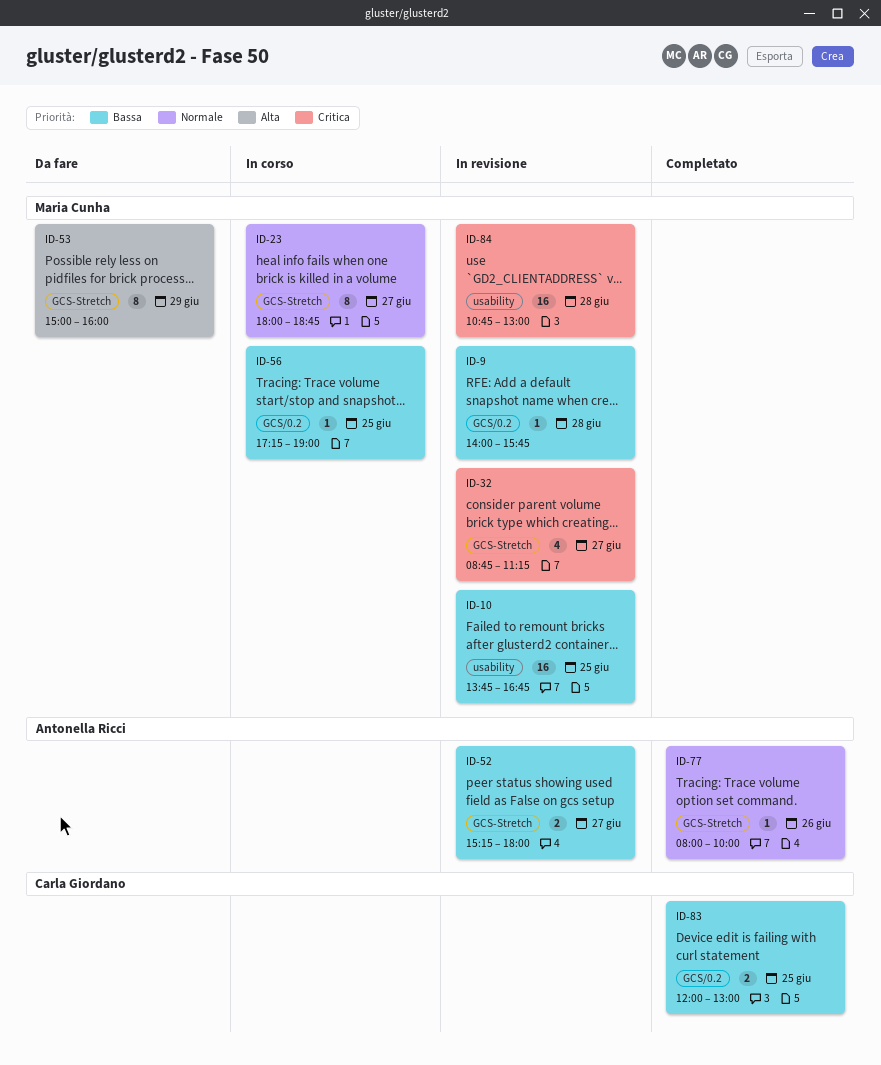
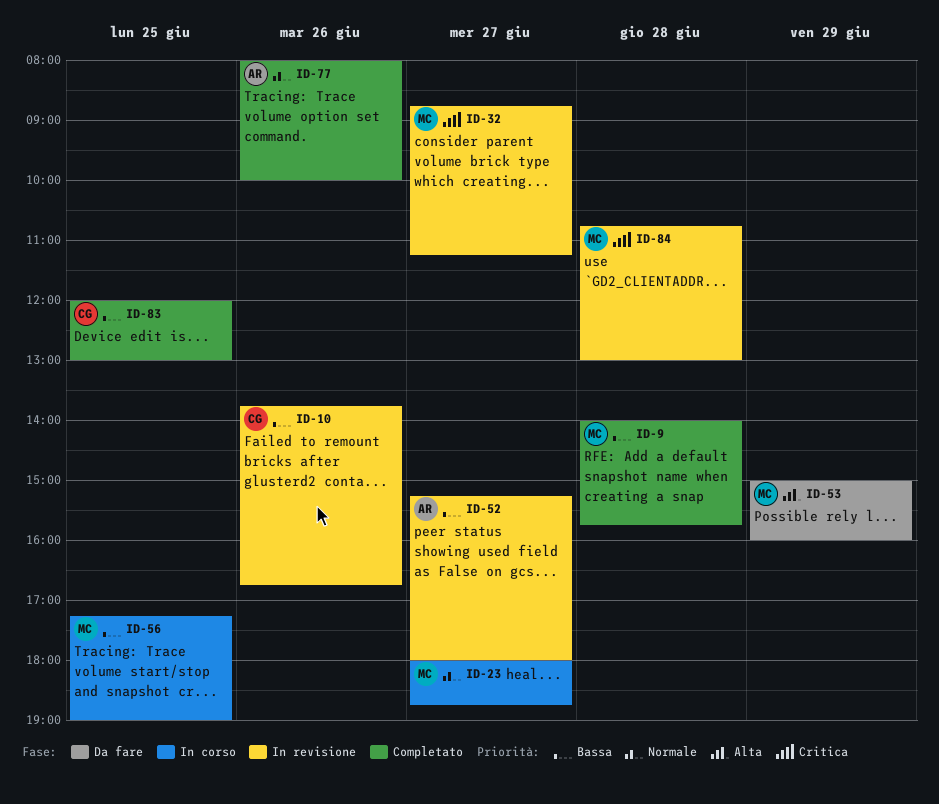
ID-9, status: In revisione -> Completato
ID-10, owner: Maria Cunha -> Carla Giordano
ID-10, day: Jun 25 -> Jun 26

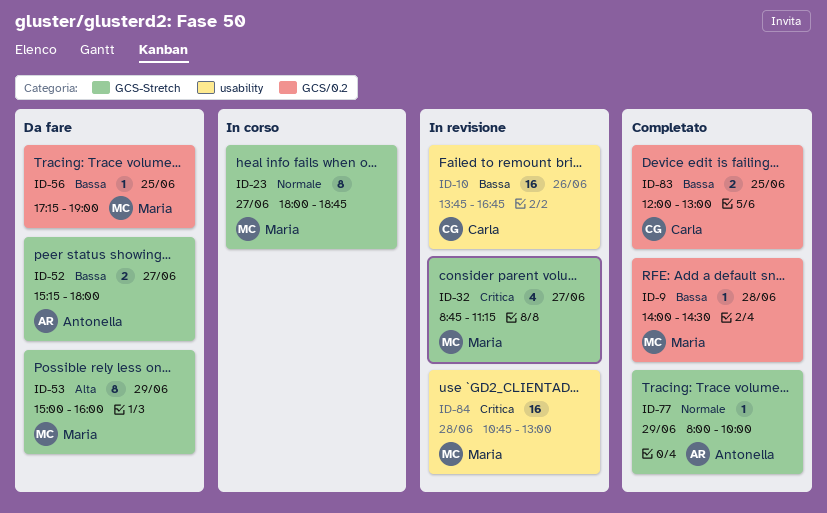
ID-9, ends: 15:45 -> 14:30
ID-52, status: In revisione -> Da fare
ID-56, status: In corso -> Da fare
ID-77, day: Jun 26 -> Jun 29

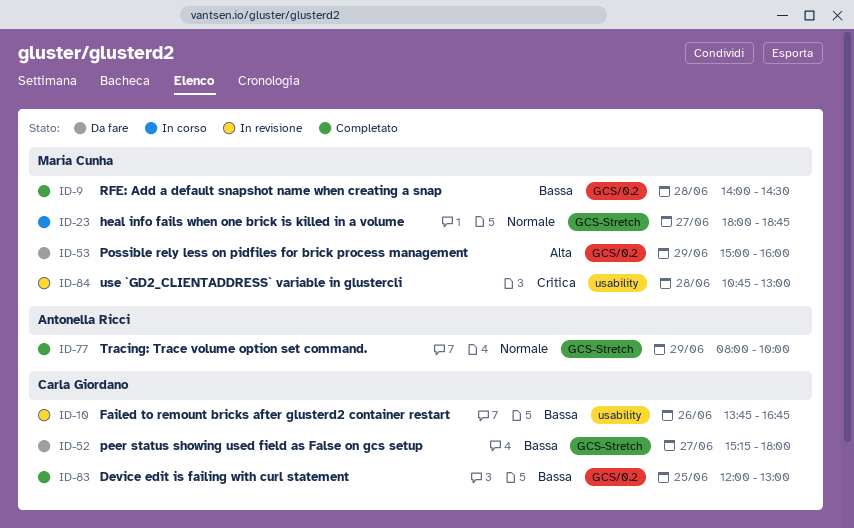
ID-32: present -> none
ID-52, owner: Antonella Ricci -> Carla Giordano
ID-53, label: GCS-Stretch -> GCS/0.2
ID-56: present -> none

